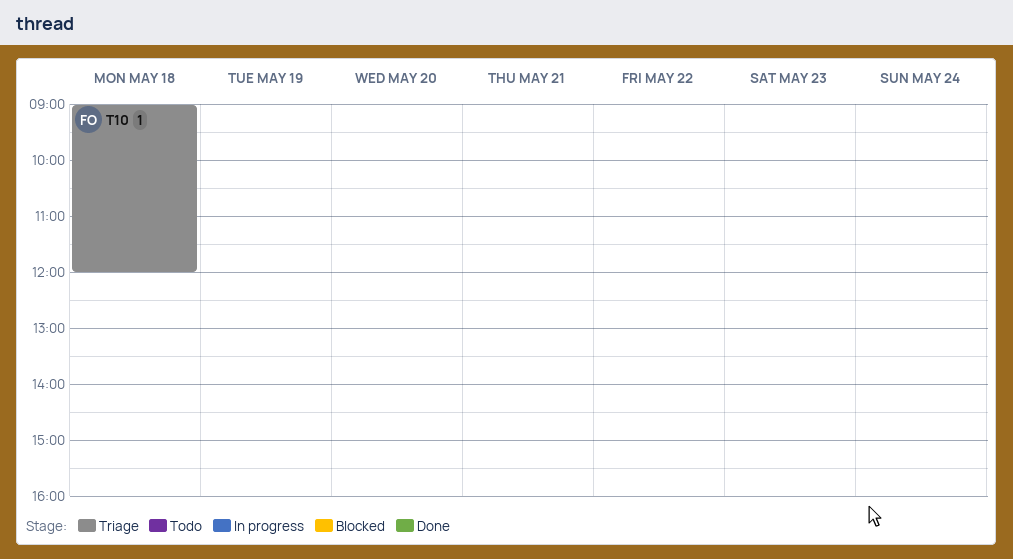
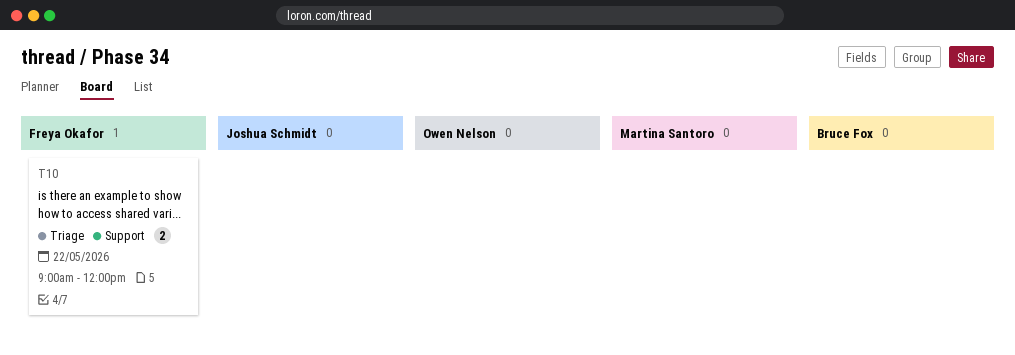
T10, estimate: 1 -> 2
T10, day: May 18 -> May 22

